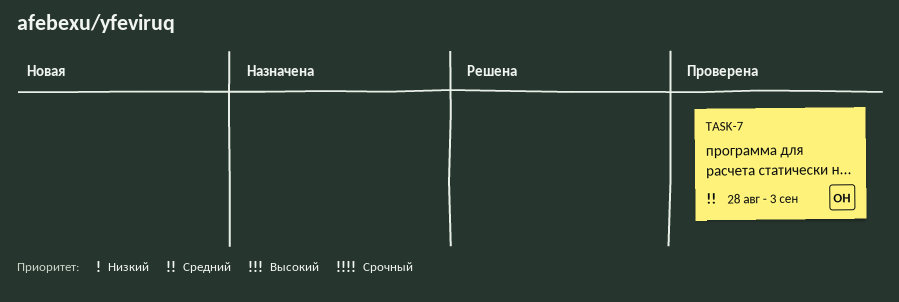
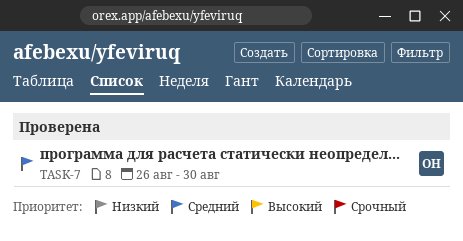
TASK-7, start: Aug 28 -> Aug 26
TASK-7, due: Sep 3 -> Aug 30

